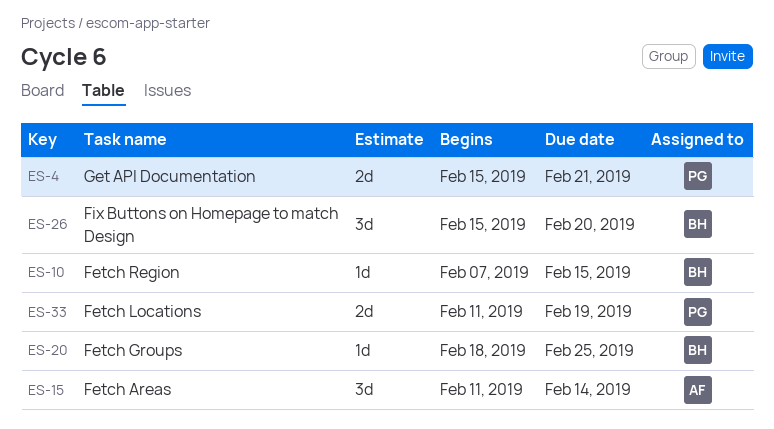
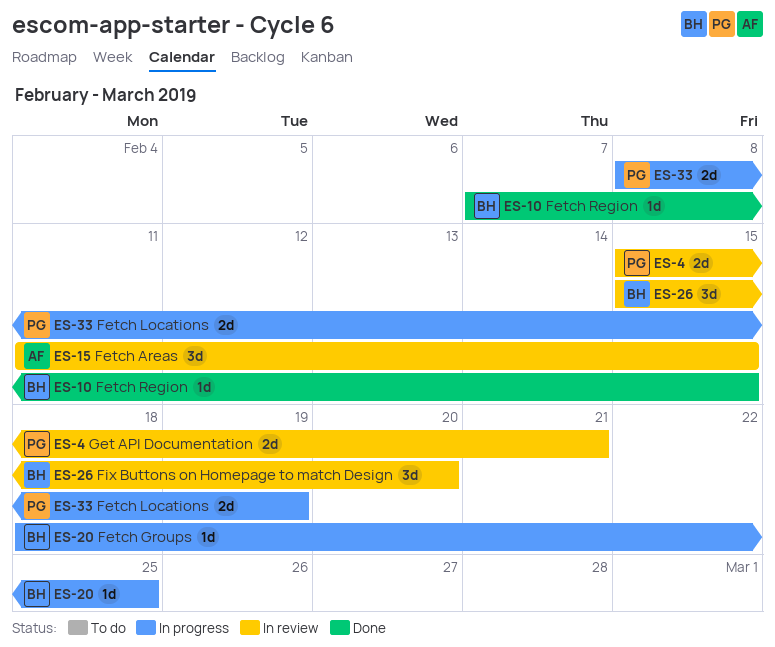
ES-15, due: Feb 14 -> Feb 15
ES-33, start: Feb 11 -> Feb 8

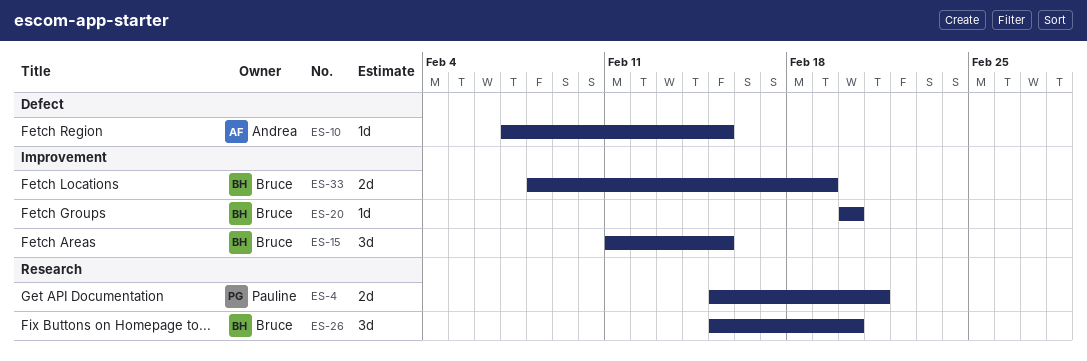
ES-10, owner: Bruce -> Andrea
ES-15, owner: Andrea -> Bruce
ES-20, start: Feb 18 -> Feb 20
ES-20, due: Feb 25 -> Feb 20
ES-33, owner: Pauline -> Bruce

